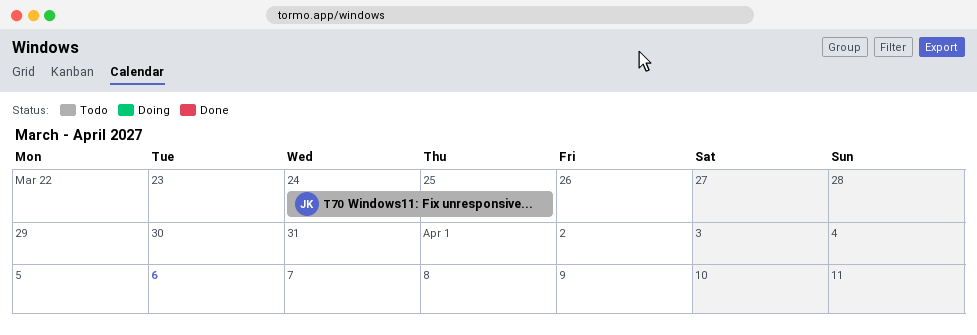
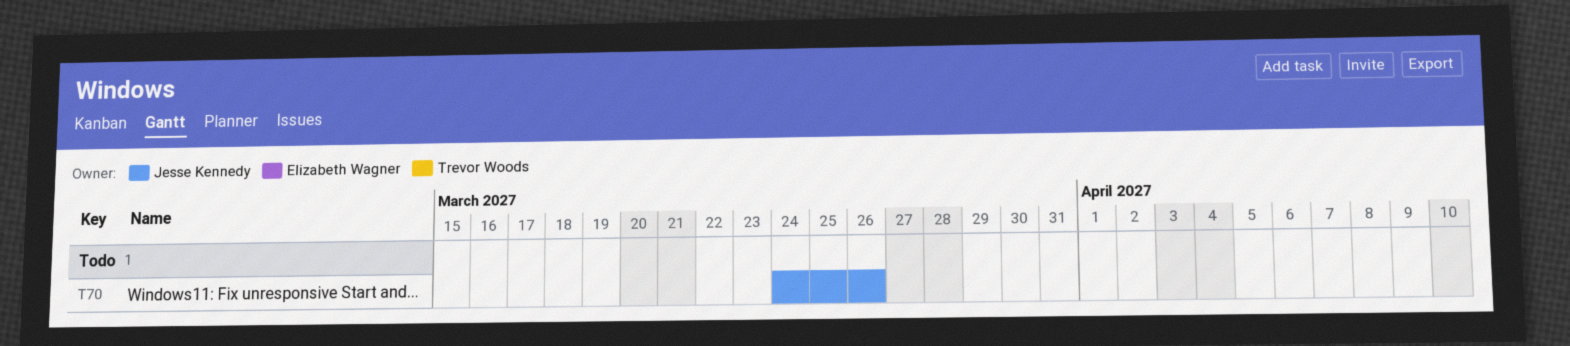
T70, due: Mar 25 -> Mar 26

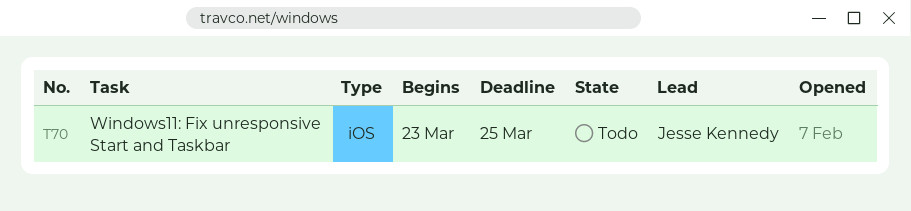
T70, start: Mar 24 -> Mar 23
T70, due: Mar 26 -> Mar 25

